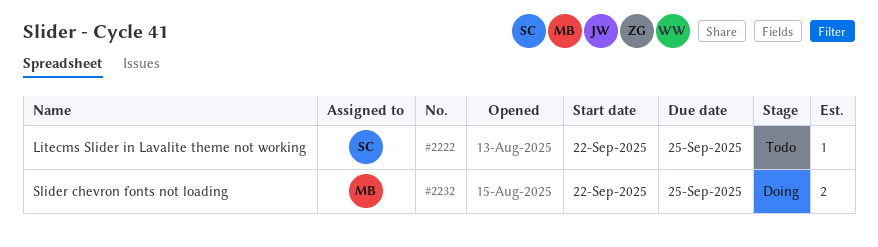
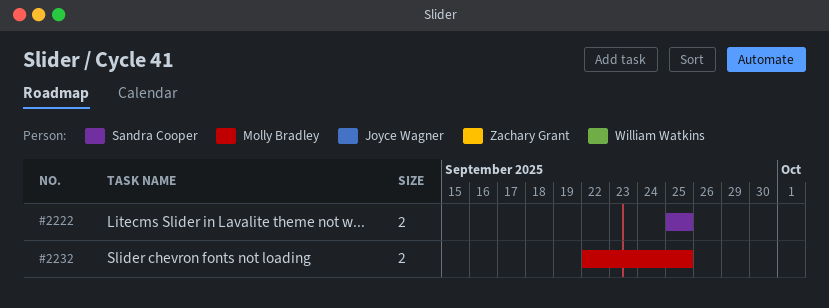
#2222, estimate: 1 -> 2
#2222, start: Sep 22 -> Sep 25

